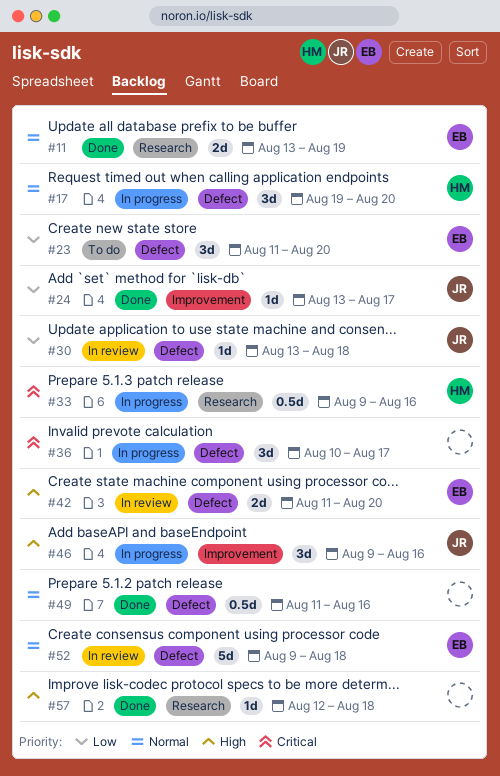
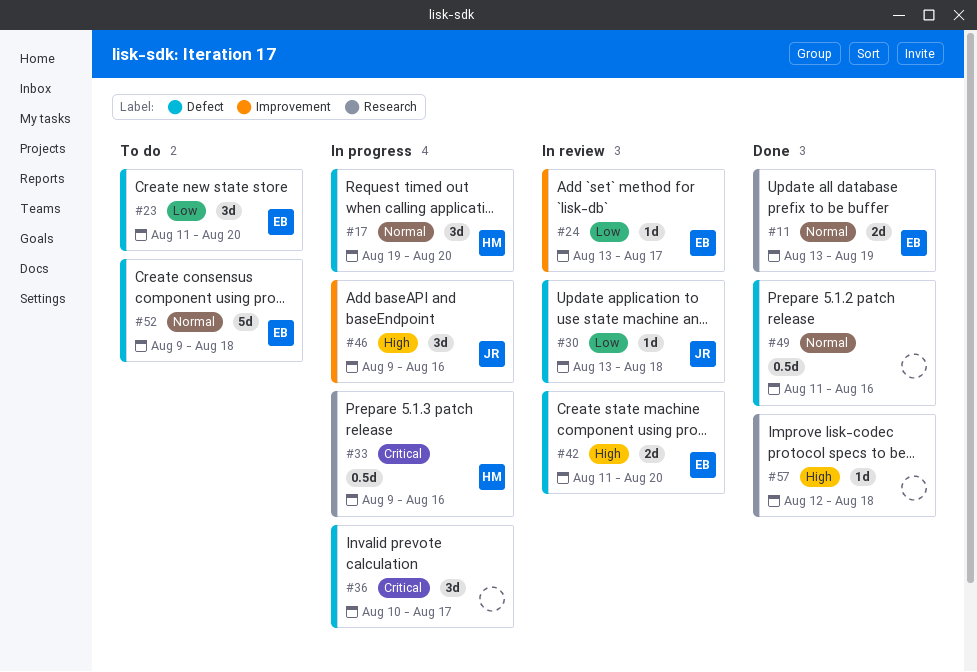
#24, status: Done -> In review
#24, owner: JR -> EB
#52, status: In review -> To do

